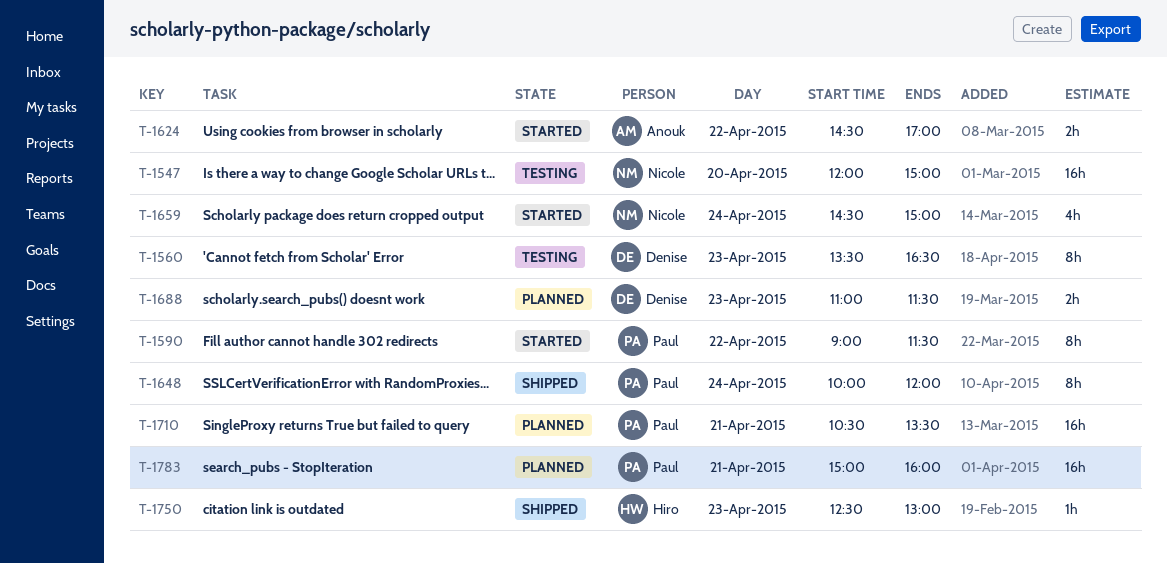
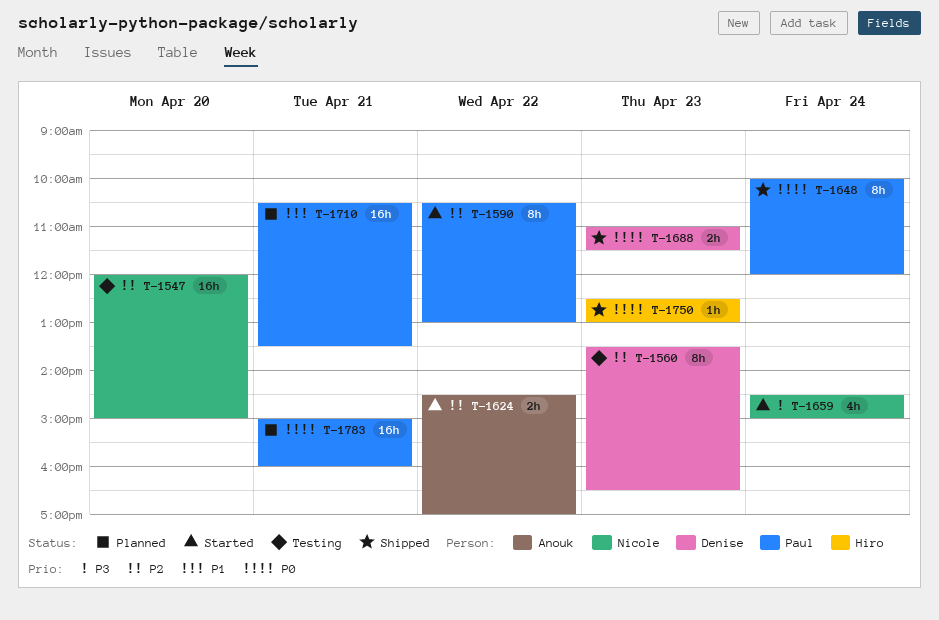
T-1590, begins: 09:00 -> 10:30
T-1590, ends: 11:30 -> 13:00
T-1688, status: Planned -> Shipped

